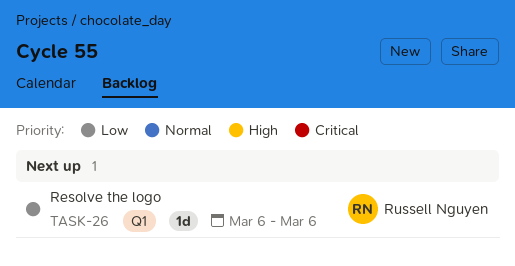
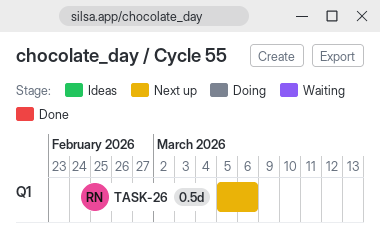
TASK-26, estimate: 1d -> 0.5d
TASK-26, start: Mar 6 -> Mar 5

